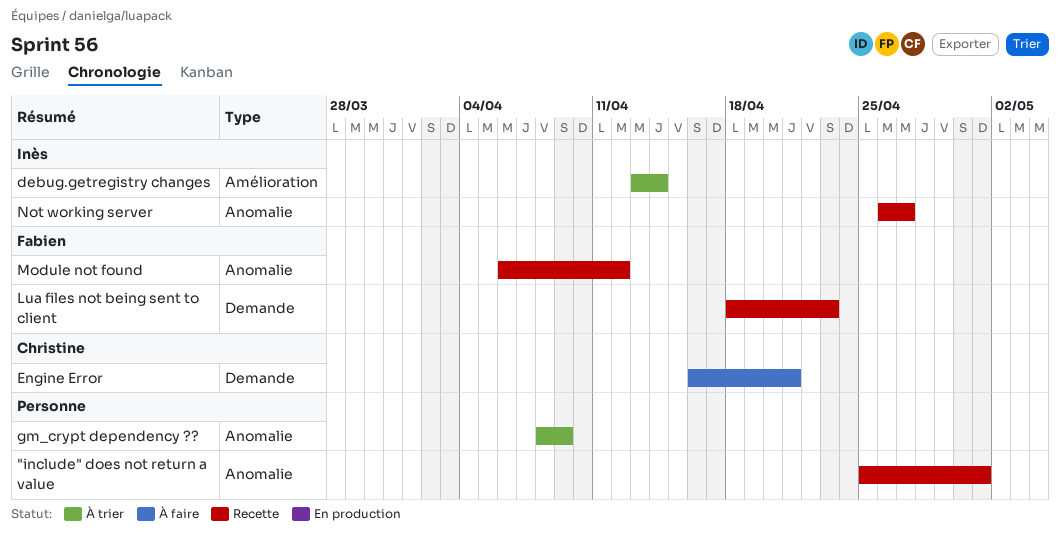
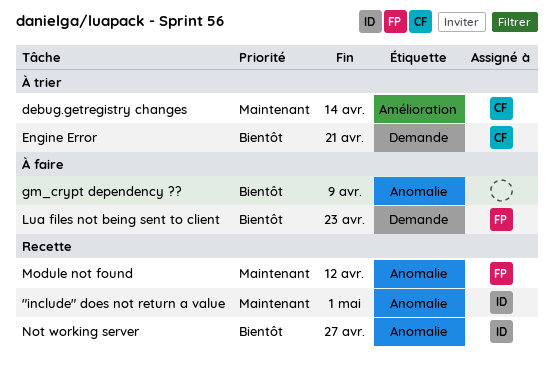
"include" does not return a value, owner: none -> Inès
debug.getregistry changes, owner: Inès -> Christine
Engine Error, status: À faire -> À trier
gm_crypt dependency ??, status: À trier -> À faire
Lua files not being sent to client, status: Recette -> À faire

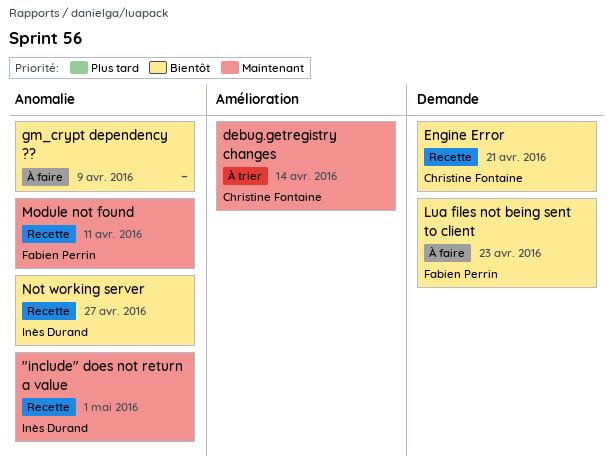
Engine Error, status: À trier -> Recette
Module not found, due: Apr 12 -> Apr 11

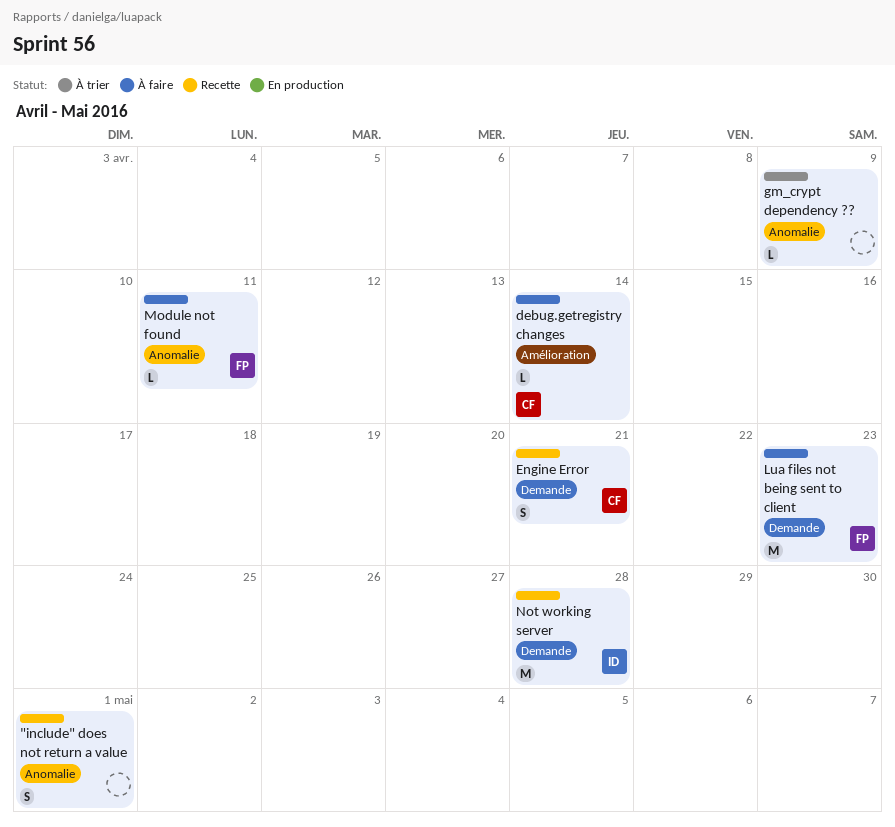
"include" does not return a value, owner: Inès Durand -> none
debug.getregistry changes, status: À trier -> À faire
gm_crypt dependency ??, status: À faire -> À trier
Module not found, status: Recette -> À faire
Not working server, label: Anomalie -> Demande
Not working server, due: Apr 27 -> Apr 28

